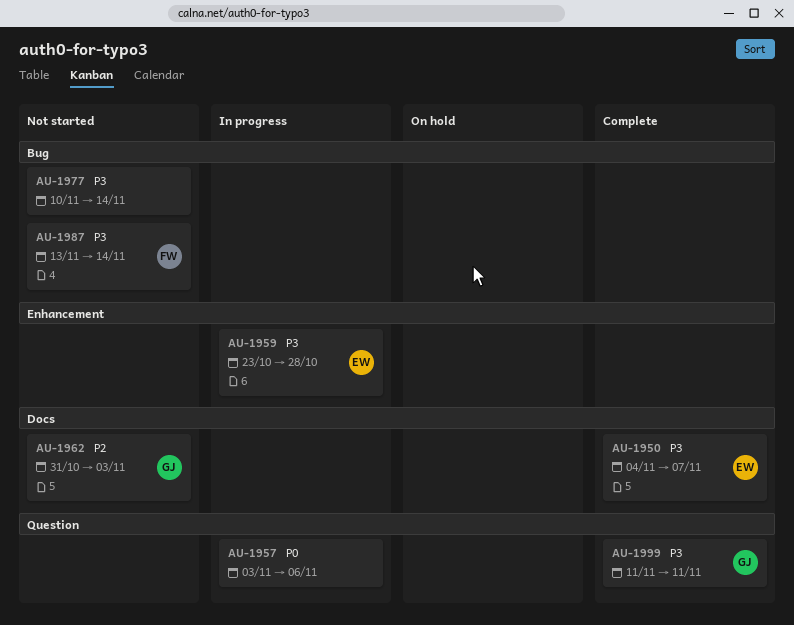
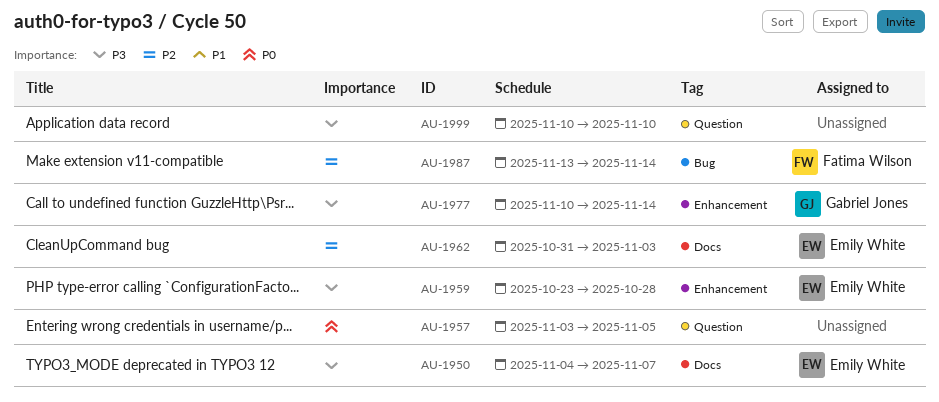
AU-1957, due: Nov 6 -> Nov 5
AU-1962, owner: Gabriel Jones -> Emily White
AU-1977, owner: none -> Gabriel Jones
AU-1977, label: Bug -> Enhancement
AU-1987, priority: P3 -> P2
AU-1999, owner: Gabriel Jones -> none
AU-1999, start: Nov 11 -> Nov 10
AU-1999, due: Nov 11 -> Nov 10

